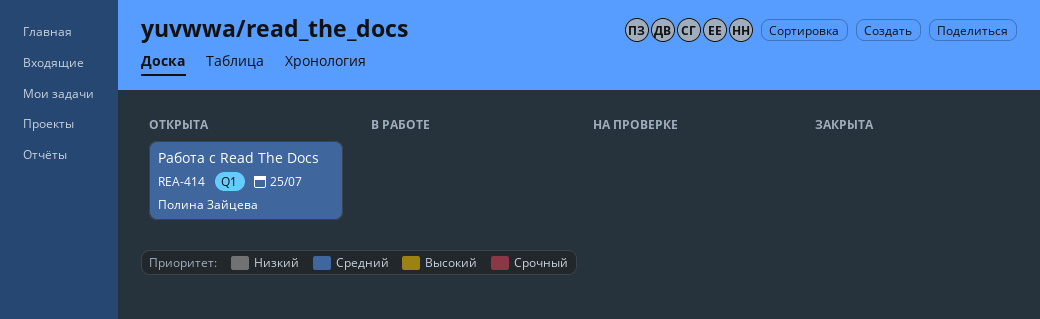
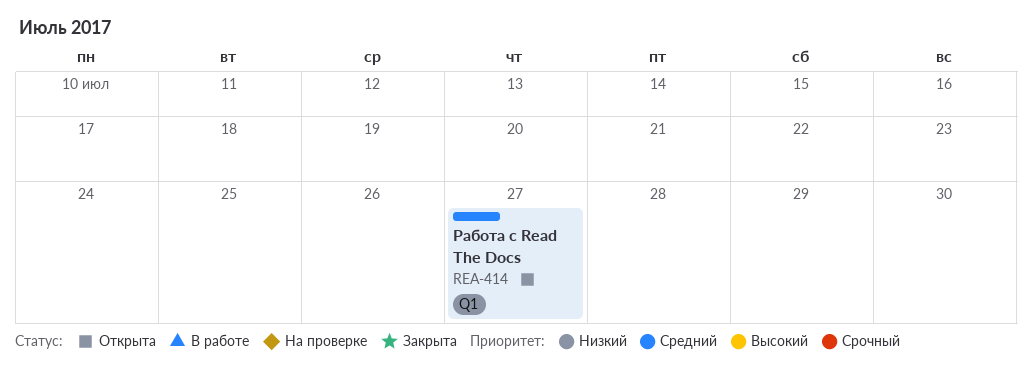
REA-414, due: Jul 25 -> Jul 27

